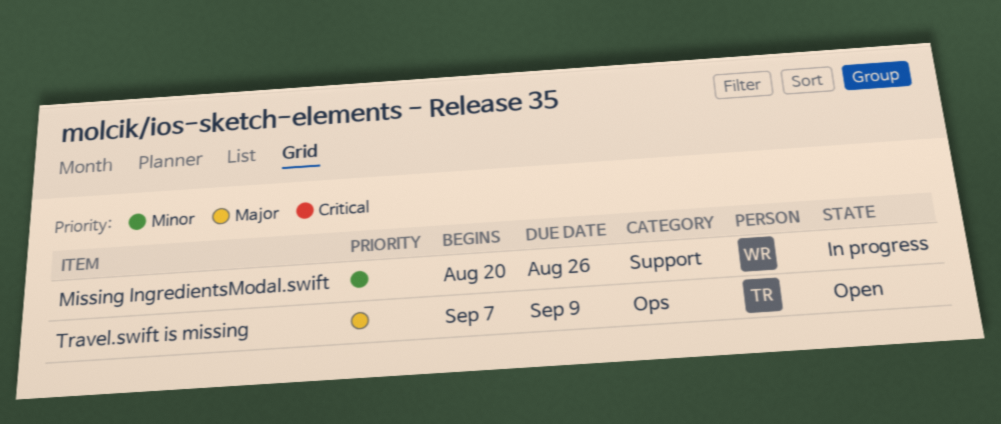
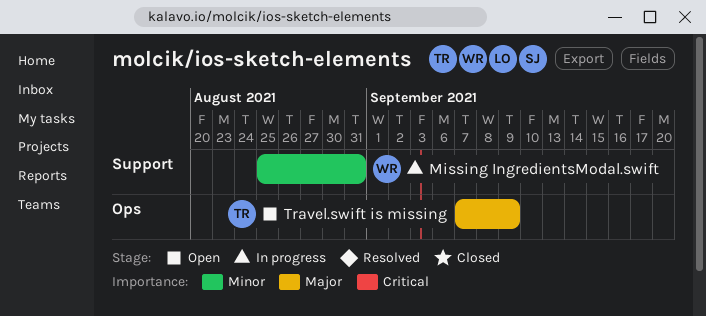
Missing IngredientsModal.swift, start: Aug 20 -> Aug 25
Missing IngredientsModal.swift, due: Aug 26 -> Aug 31

